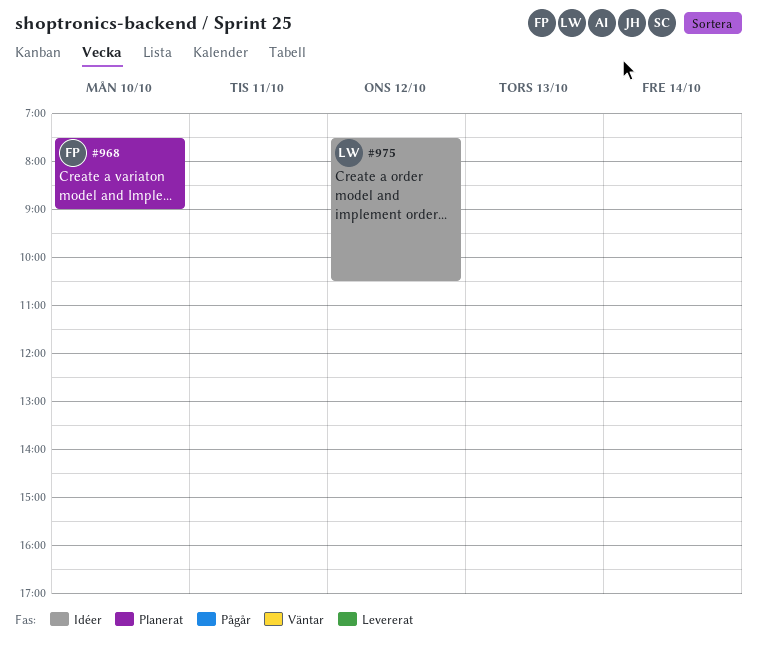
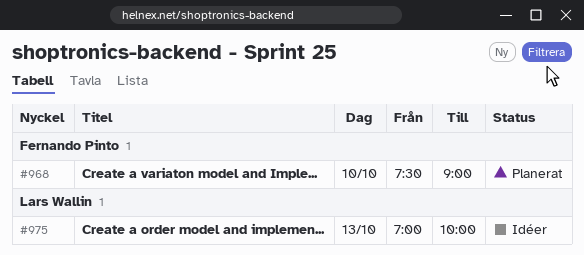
#975, day: Oct 12 -> Oct 13
#975, begins: 07:30 -> 07:00
#975, ends: 10:30 -> 10:00

